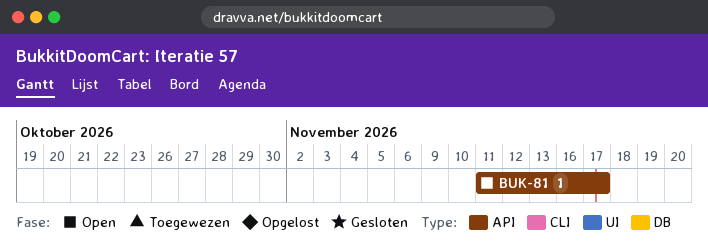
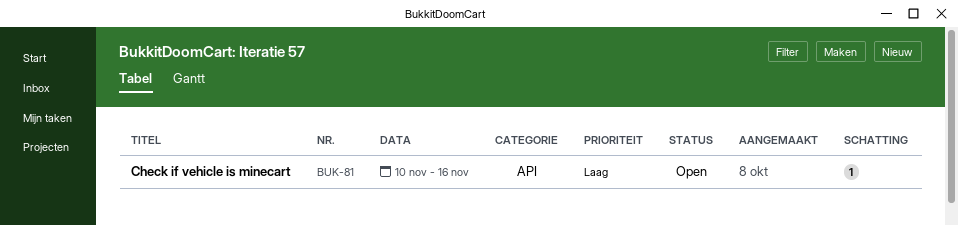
BUK-81, start: Nov 11 -> Nov 10
BUK-81, due: Nov 17 -> Nov 16

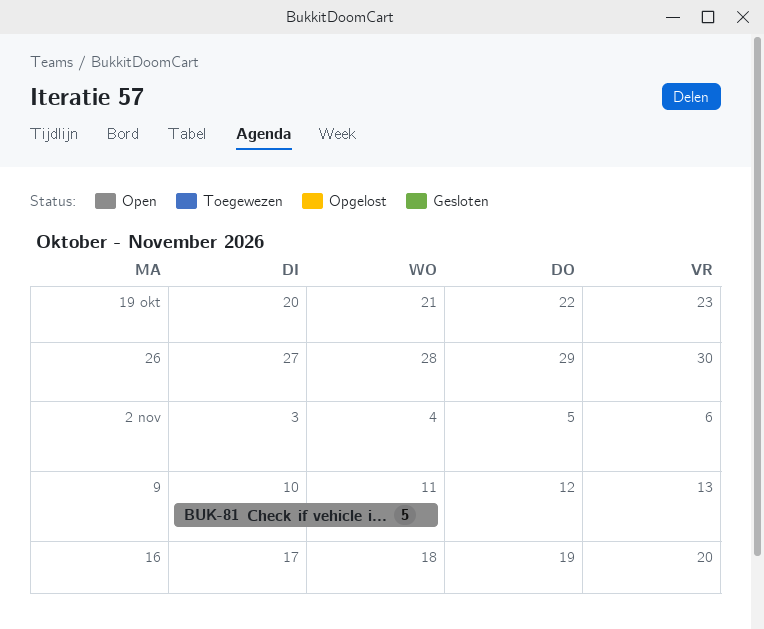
BUK-81, estimate: 1 -> 5
BUK-81, due: Nov 16 -> Nov 11

